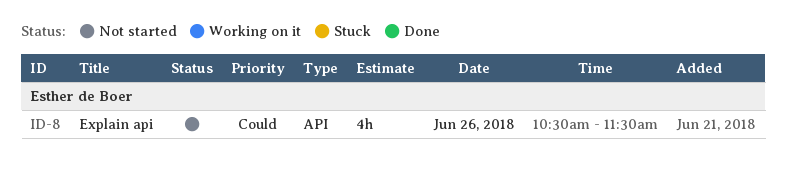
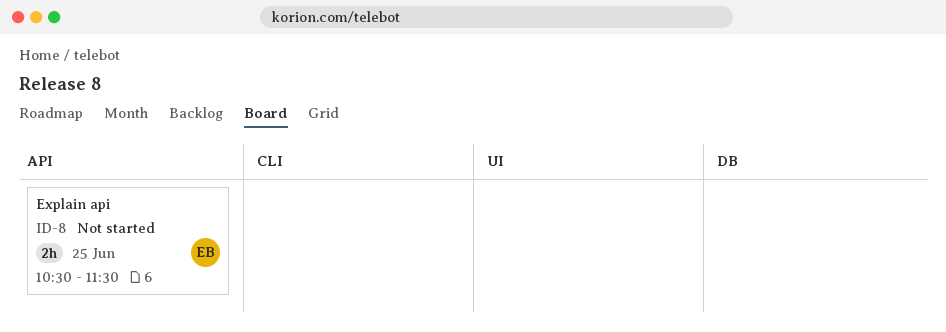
ID-8, estimate: 4h -> 2h
ID-8, day: Jun 26 -> Jun 25

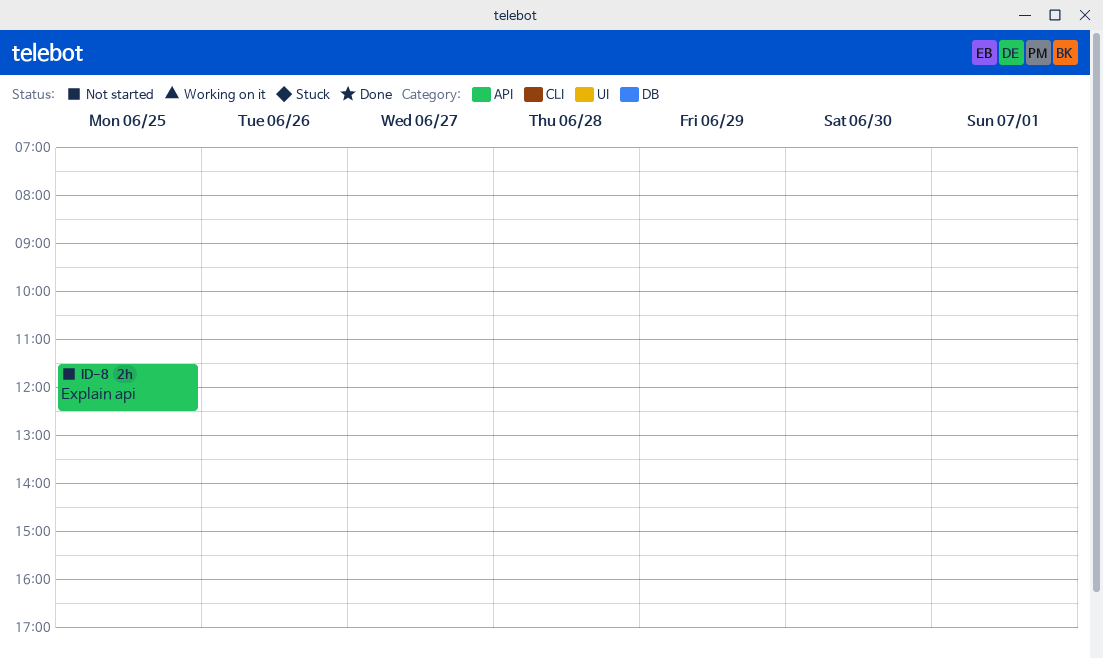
ID-8, begins: 10:30 -> 11:30
ID-8, ends: 11:30 -> 12:30

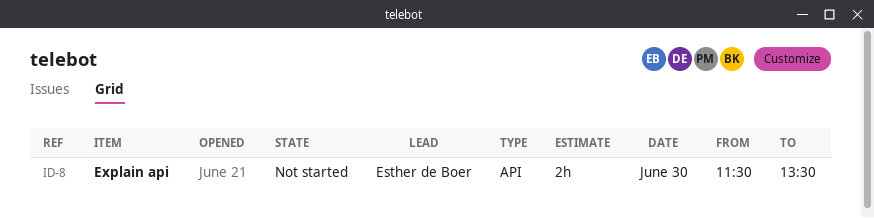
ID-8, day: Jun 25 -> Jun 30
ID-8, ends: 12:30 -> 13:30

